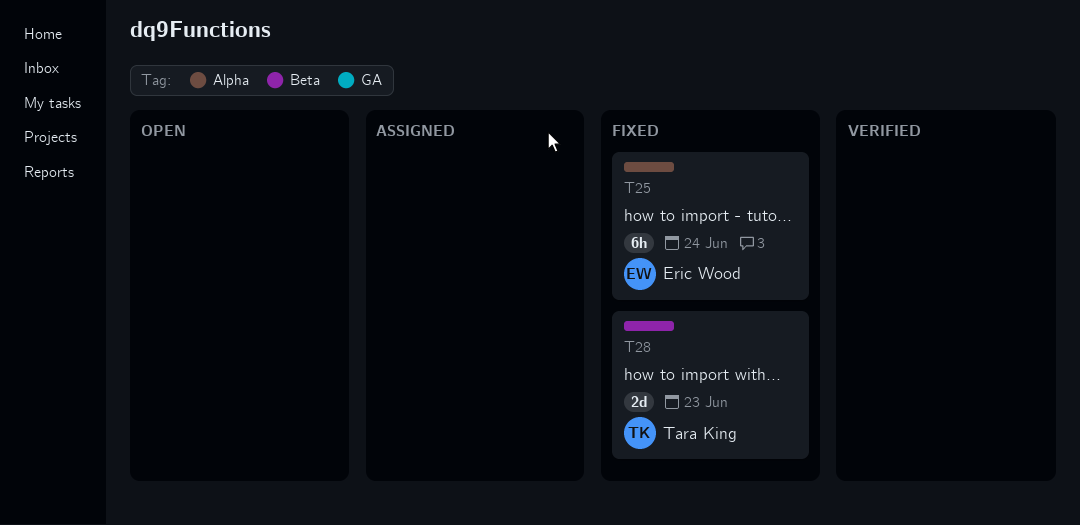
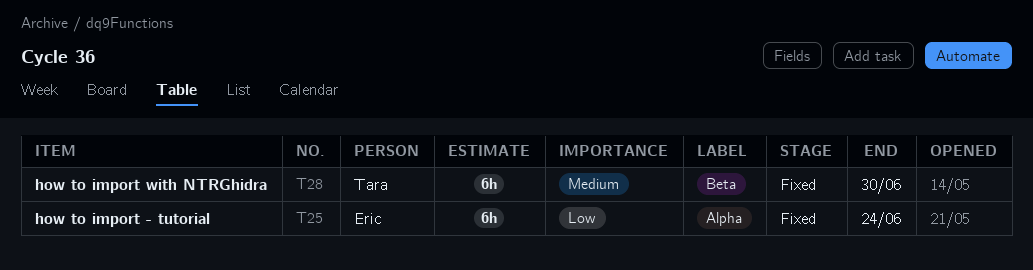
T28, estimate: 2d -> 6h
T28, due: Jun 23 -> Jun 30

